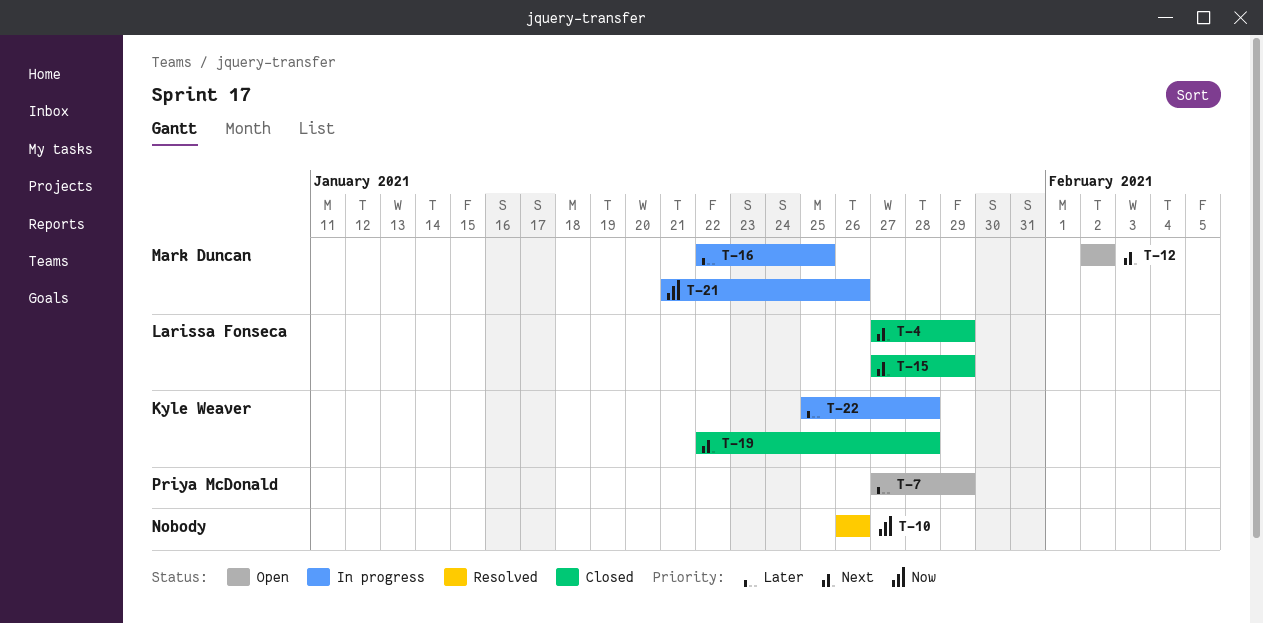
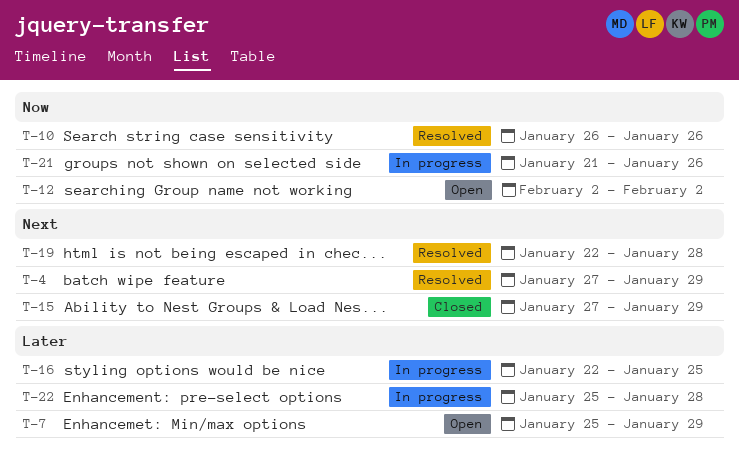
T-4, status: Closed -> Resolved
T-7, start: Jan 27 -> Jan 25
T-12, priority: Next -> Now
T-19, status: Closed -> Resolved

